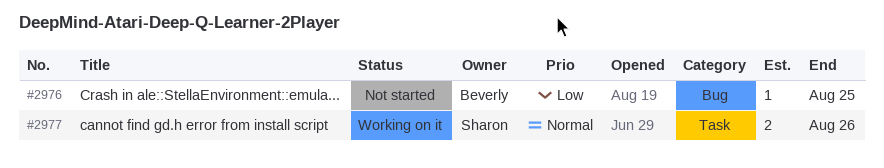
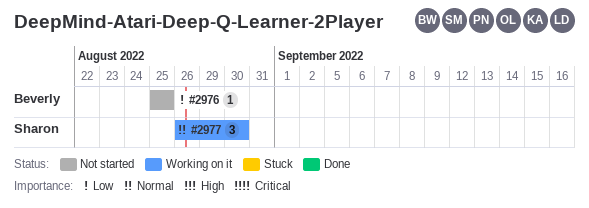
#2977, estimate: 2 -> 3
#2977, due: Aug 26 -> Aug 30

